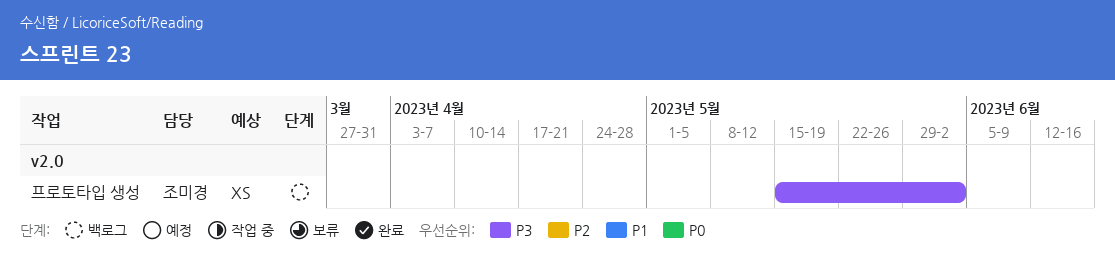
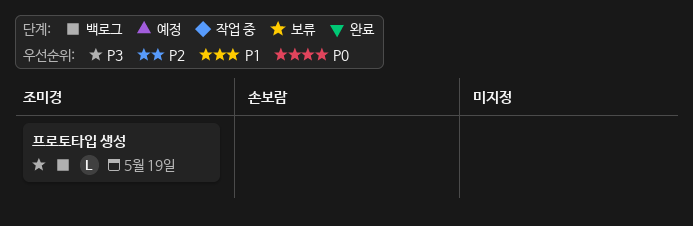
프로토타입 생성, estimate: XS -> L
프로토타입 생성, due: Jun 2 -> May 19

